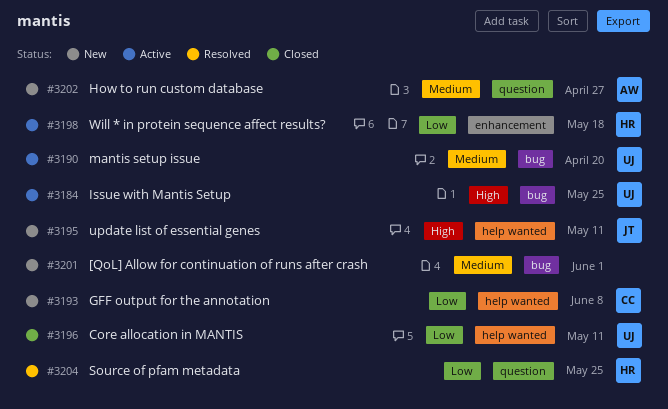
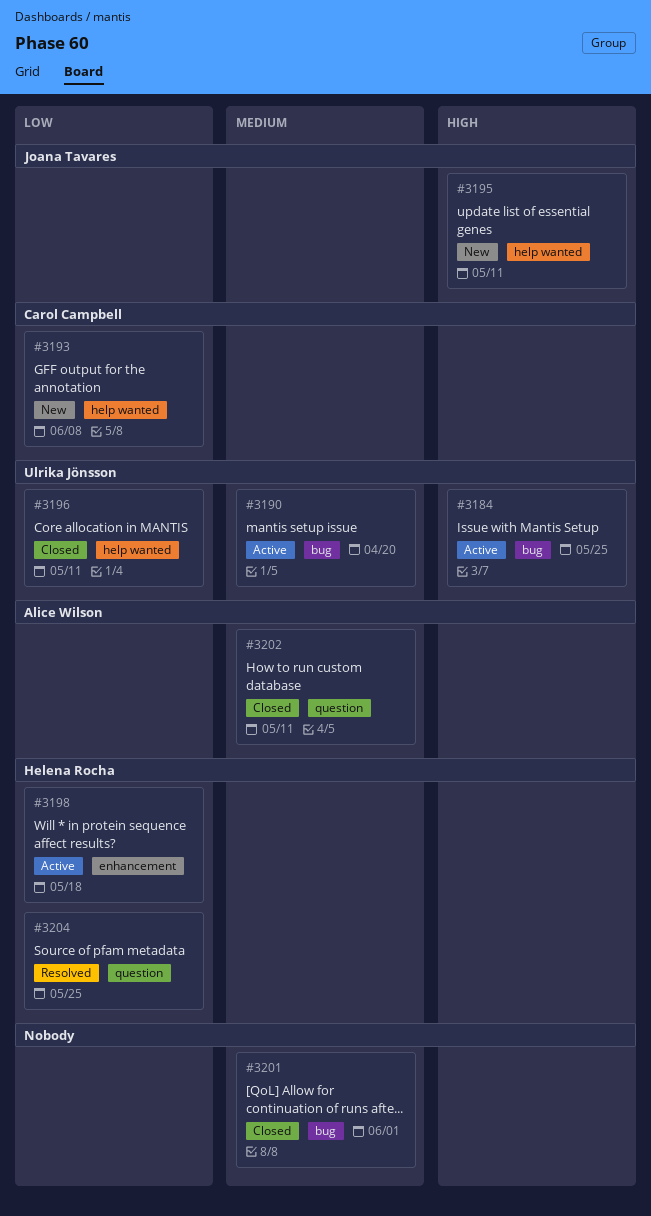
#3201, status: New -> Closed
#3202, status: New -> Closed
#3202, due: Apr 27 -> May 11

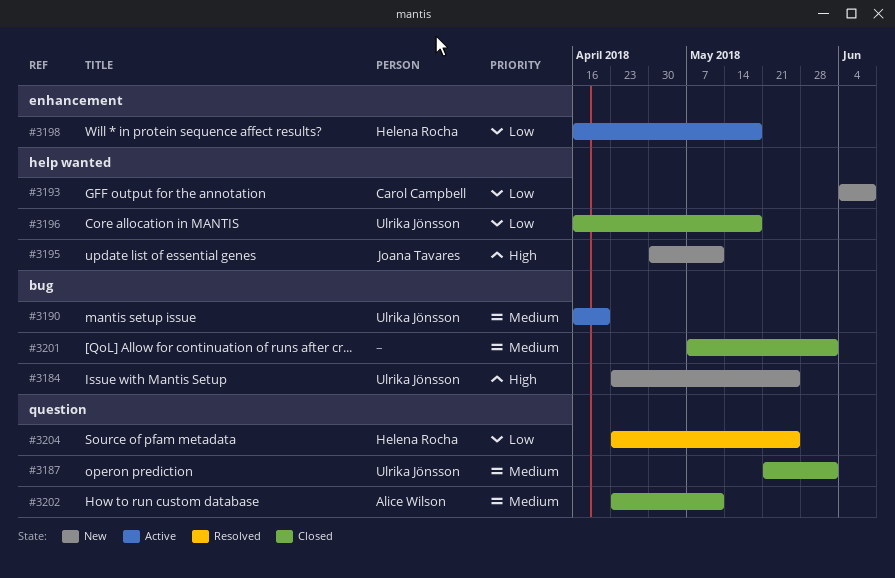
#3184, status: Active -> New
#3187: none -> present
#3196, due: May 11 -> May 18

